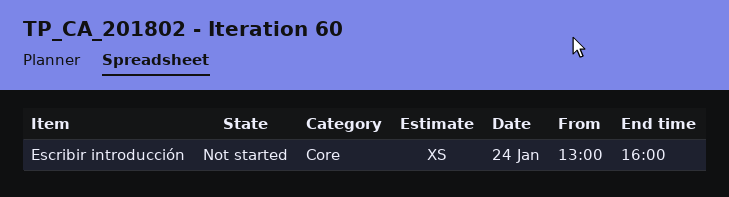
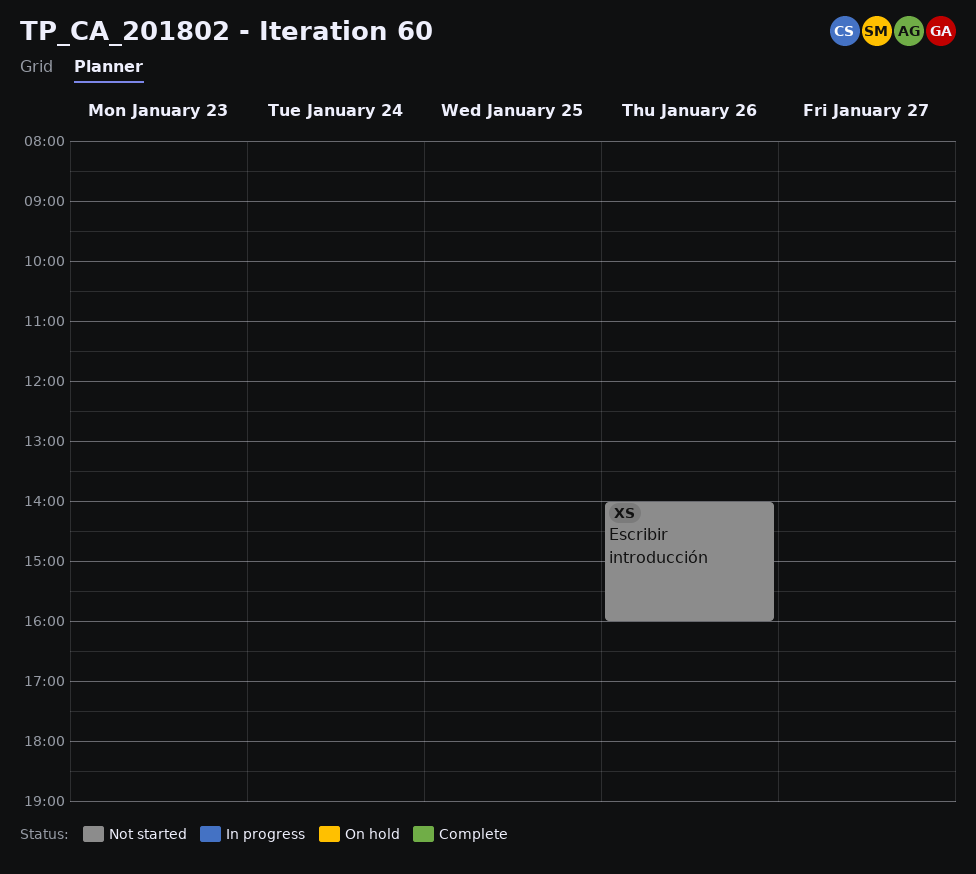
Escribir introducción, day: Jan 24 -> Jan 26
Escribir introducción, begins: 13:00 -> 14:00

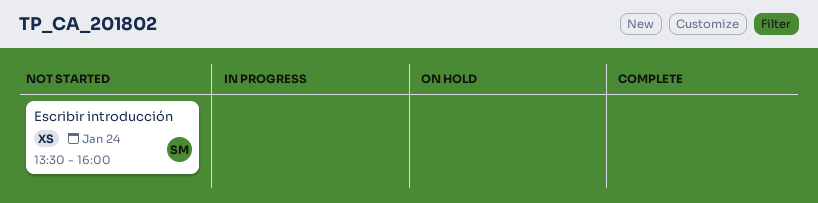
Escribir introducción, day: Jan 26 -> Jan 24
Escribir introducción, begins: 14:00 -> 13:30

